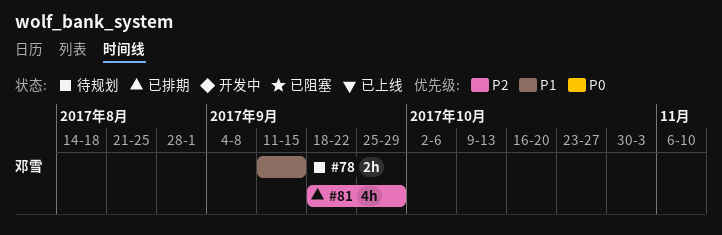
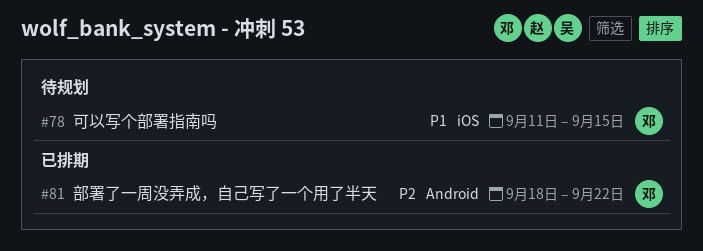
#81, due: Sep 29 -> Sep 22

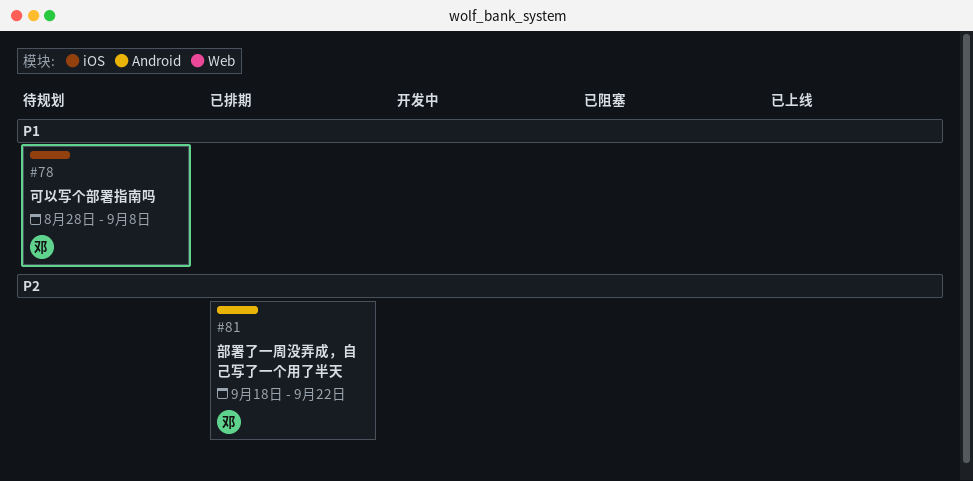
#78, start: Sep 11 -> Aug 28
#78, due: Sep 15 -> Sep 8

